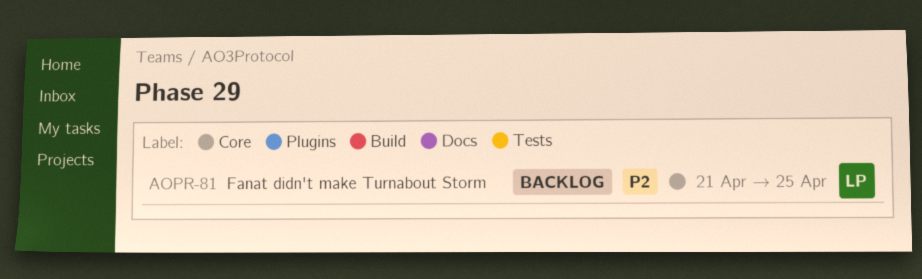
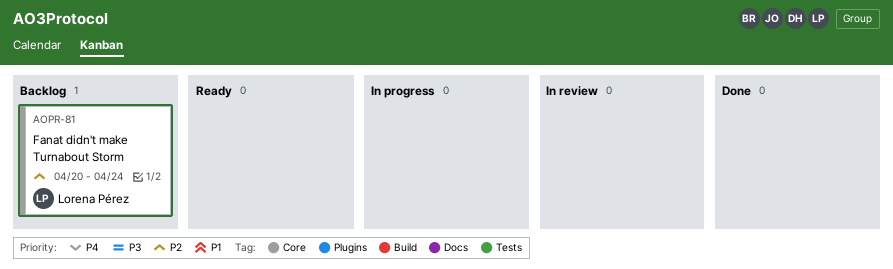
AOPR-81, start: Apr 21 -> Apr 20
AOPR-81, due: Apr 25 -> Apr 24

